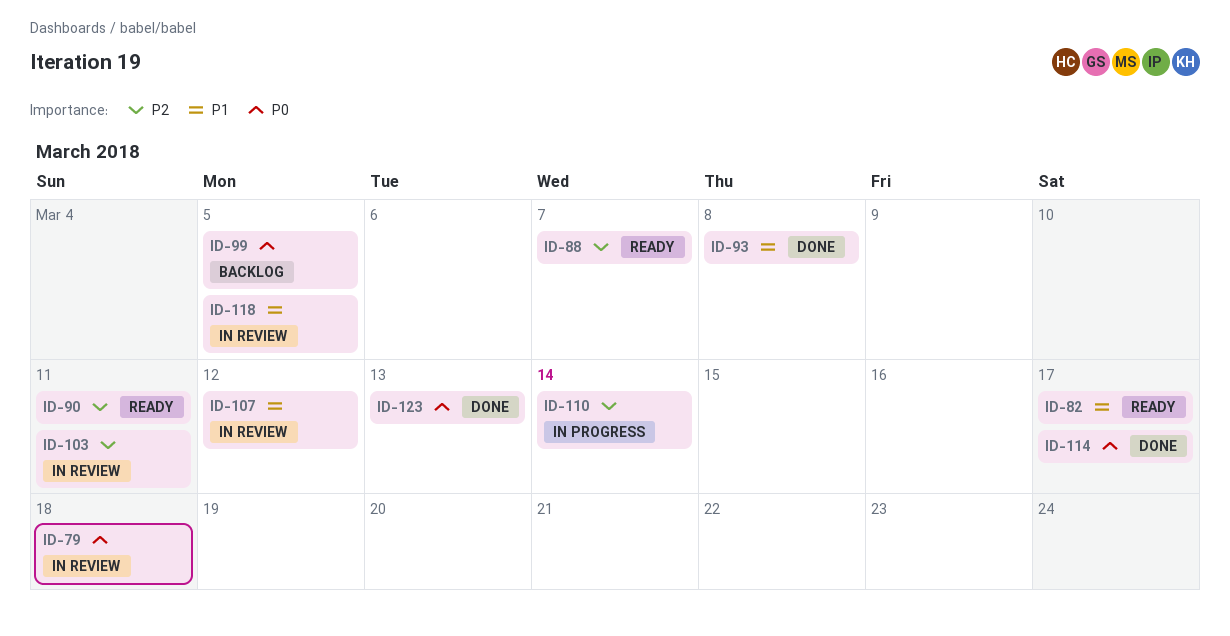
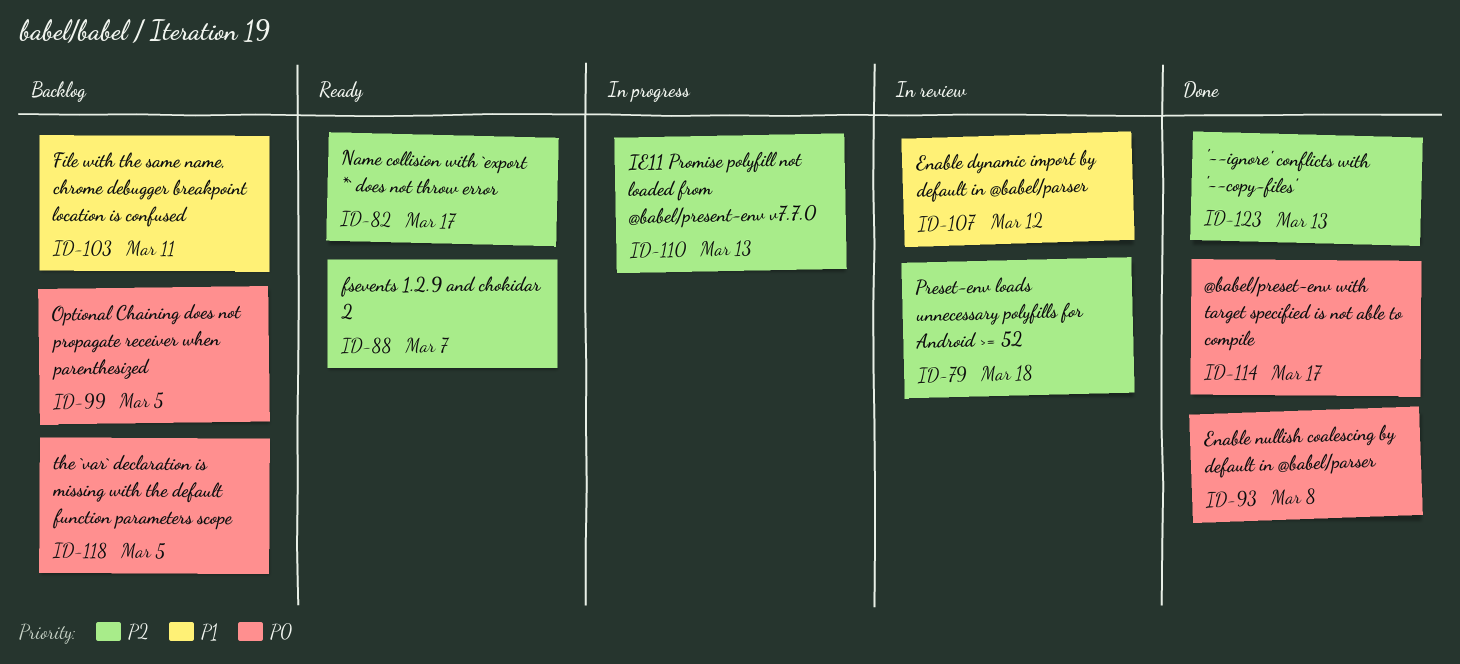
ID-79, priority: P0 -> P2
ID-82, priority: P1 -> P2
ID-90: present -> none
ID-93, priority: P1 -> P0
ID-103, status: In review -> Backlog
ID-103, priority: P2 -> P1
ID-110, due: Mar 14 -> Mar 13
ID-118, status: In review -> Backlog
ID-118, priority: P1 -> P0
ID-123, priority: P0 -> P2

